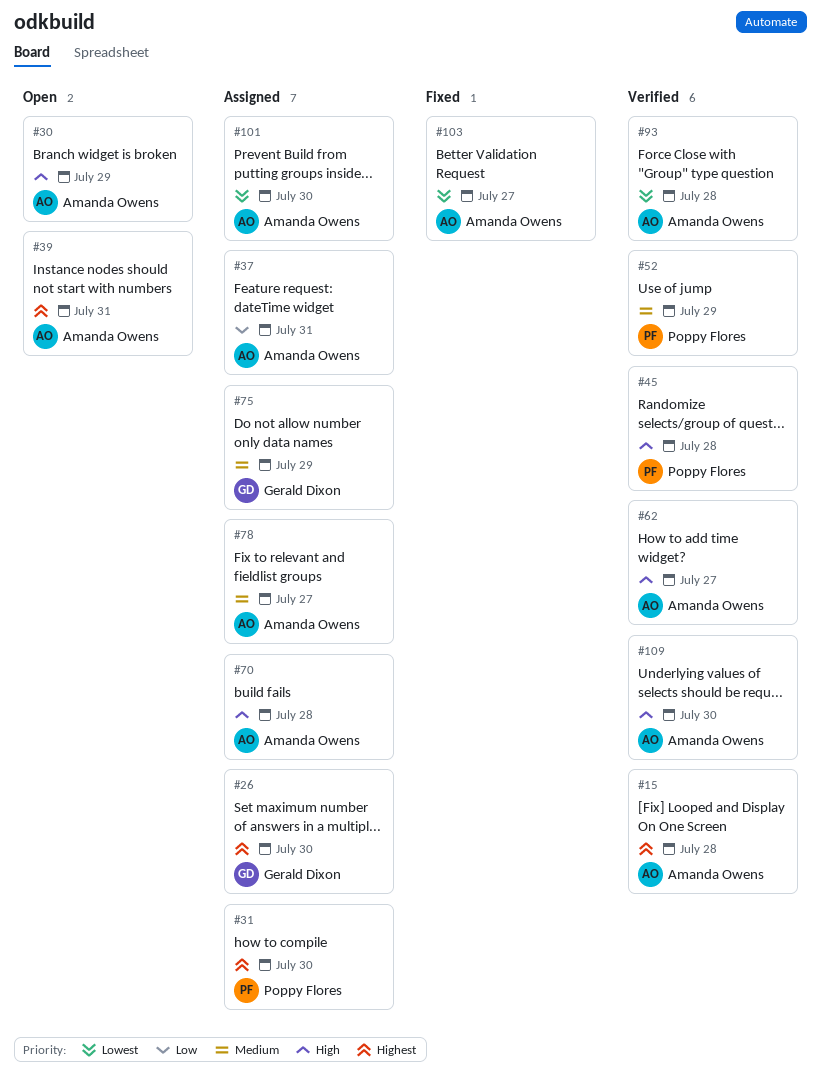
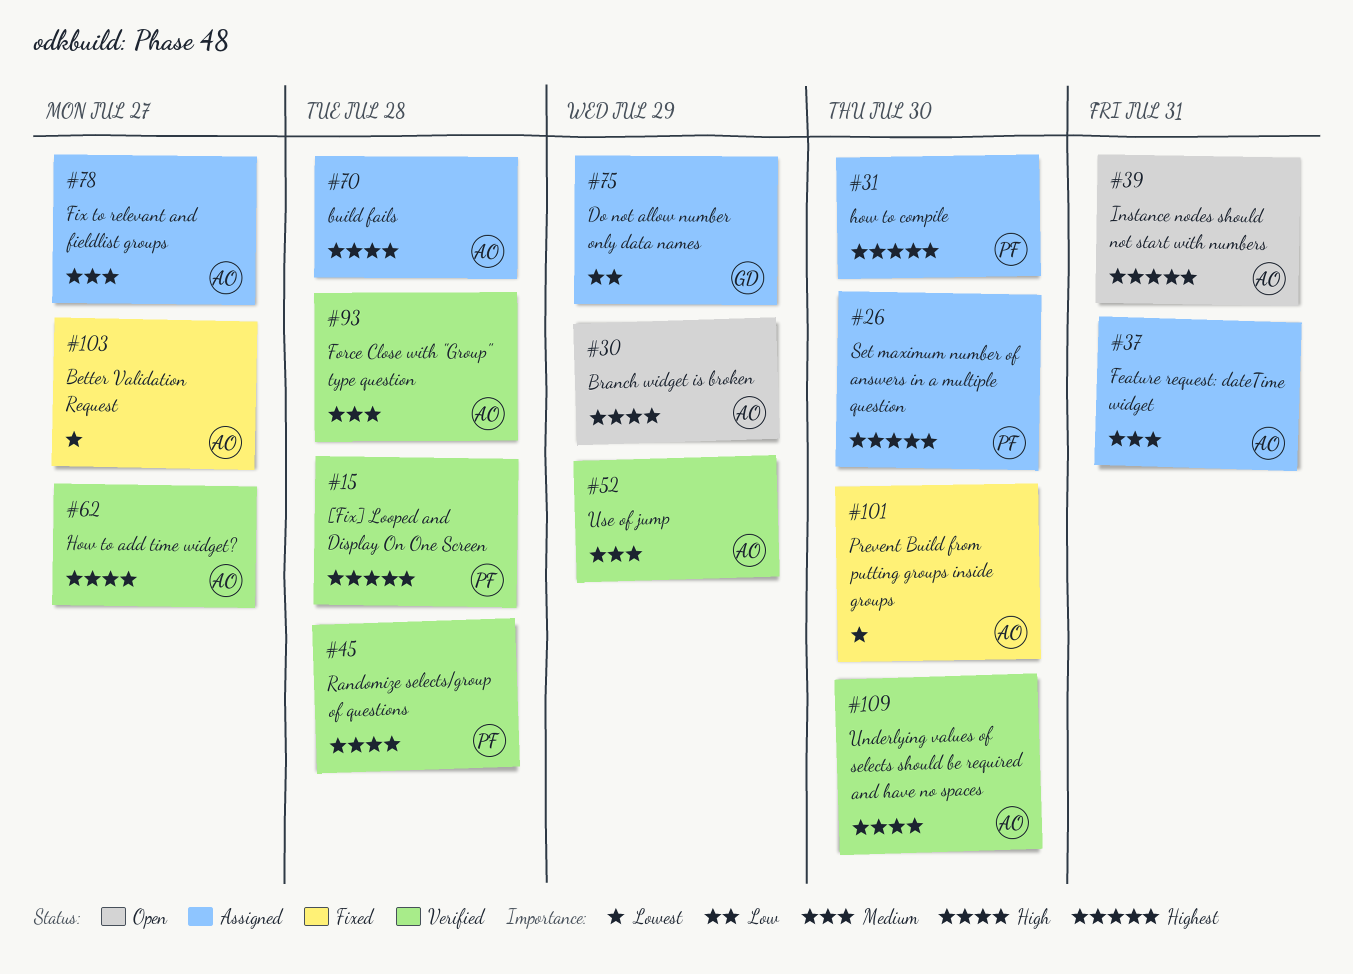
#15, owner: Amanda Owens -> Poppy Flores
#26, owner: Gerald Dixon -> Poppy Flores
#37, priority: Low -> Medium
#52, owner: Poppy Flores -> Amanda Owens
#75, priority: Medium -> Low
#93, priority: Lowest -> Medium
#101, status: Assigned -> Fixed

